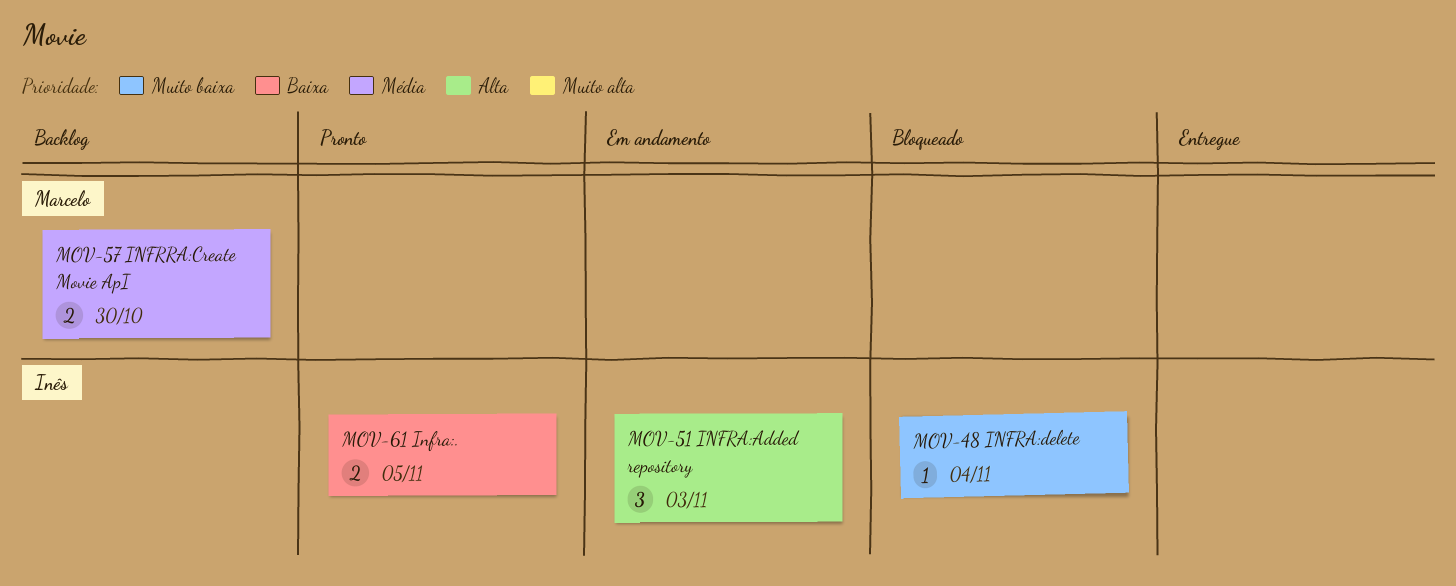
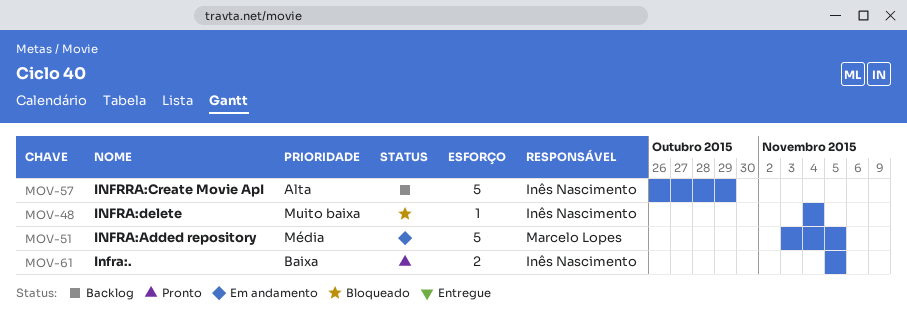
MOV-51, owner: Inês Nascimento -> Marcelo Lopes
MOV-51, priority: Alta -> Média
MOV-51, estimate: 3 -> 5
MOV-51, due: Nov 3 -> Nov 5
MOV-57, owner: Marcelo Lopes -> Inês Nascimento
MOV-57, priority: Média -> Alta
MOV-57, estimate: 2 -> 5
MOV-57, due: Oct 30 -> Oct 29

